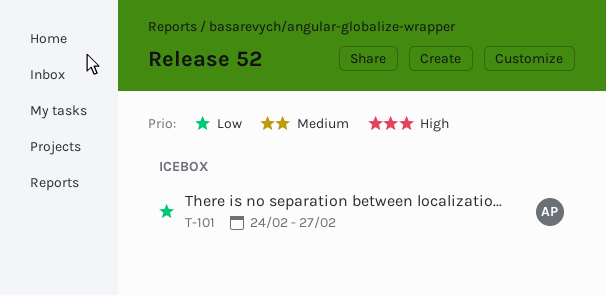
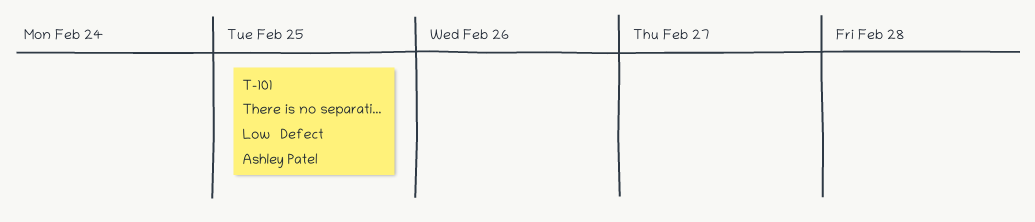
T-101, due: Feb 27 -> Feb 25

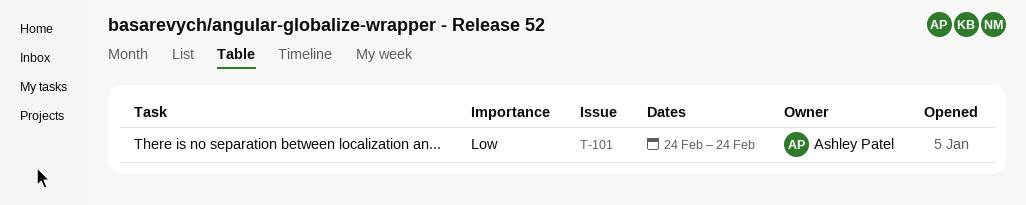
T-101, due: Feb 25 -> Feb 24

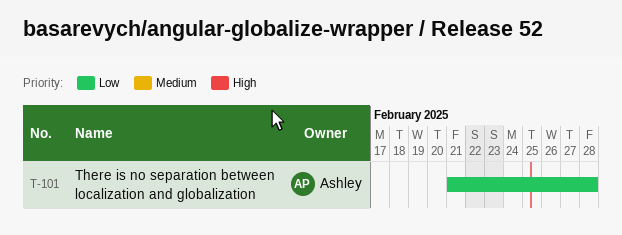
T-101, start: Feb 24 -> Feb 21
T-101, due: Feb 24 -> Feb 28

